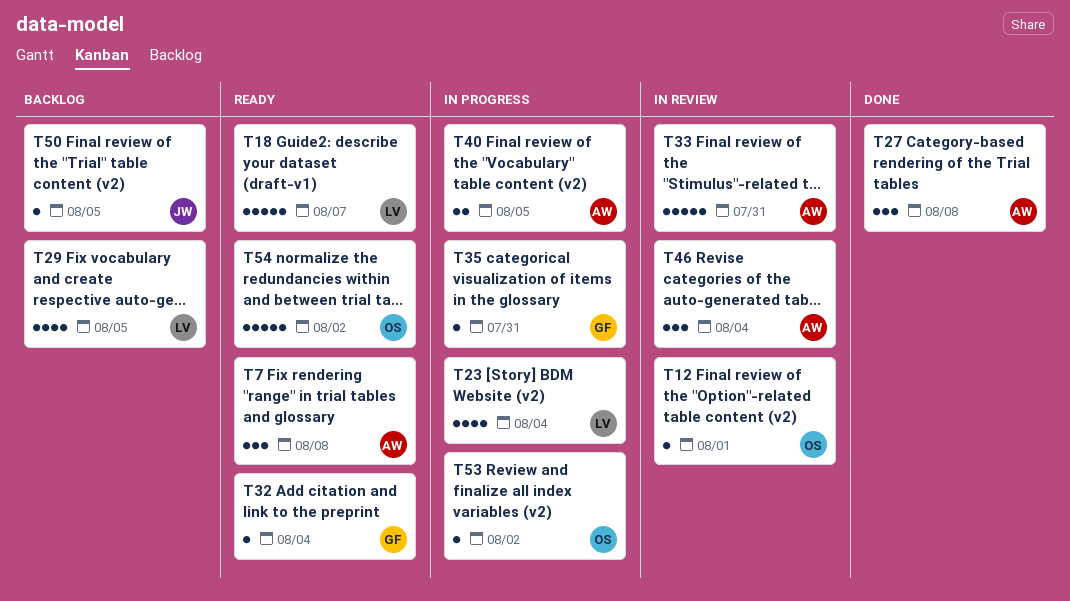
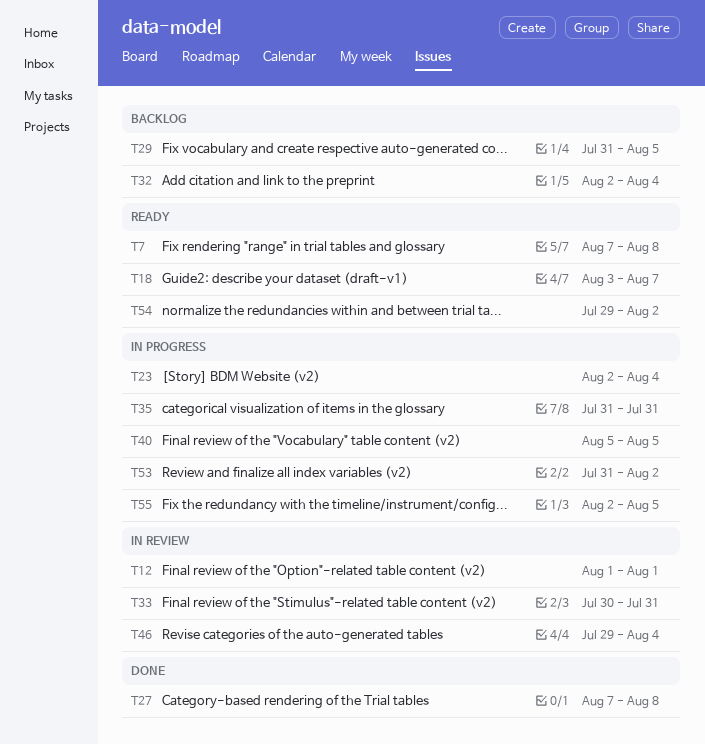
T32, status: Ready -> Backlog
T50: present -> none
T55: none -> present

